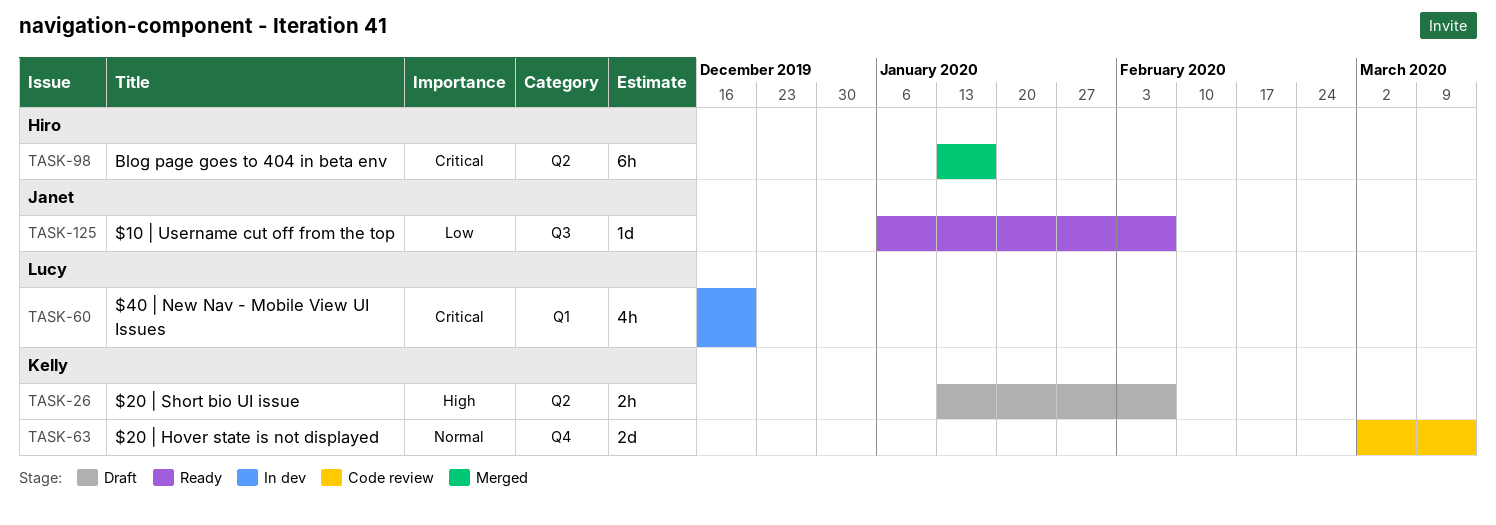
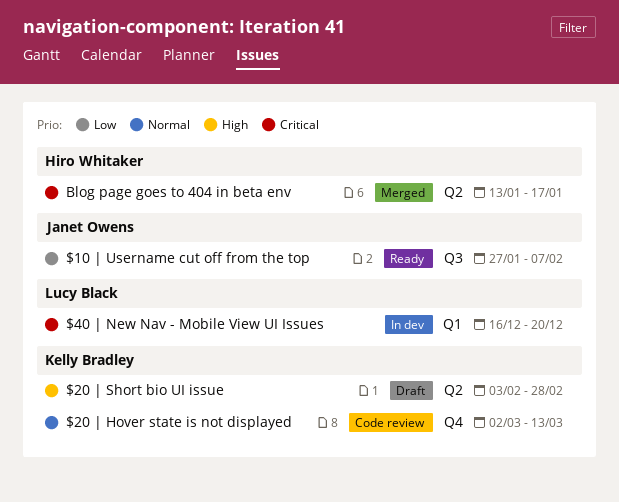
$10 | Username cut off from the top, start: Jan 6 -> Jan 27
$20 | Short bio UI issue, start: Jan 13 -> Feb 3
$20 | Short bio UI issue, due: Feb 7 -> Feb 28

